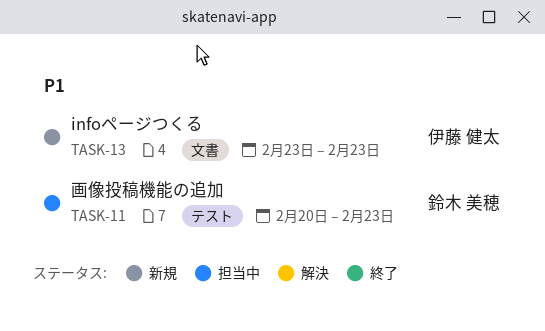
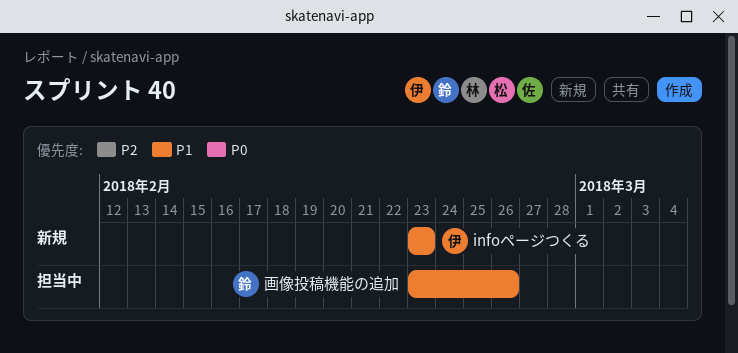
画像投稿機能の追加, start: Feb 20 -> Feb 23
画像投稿機能の追加, due: Feb 23 -> Feb 26

